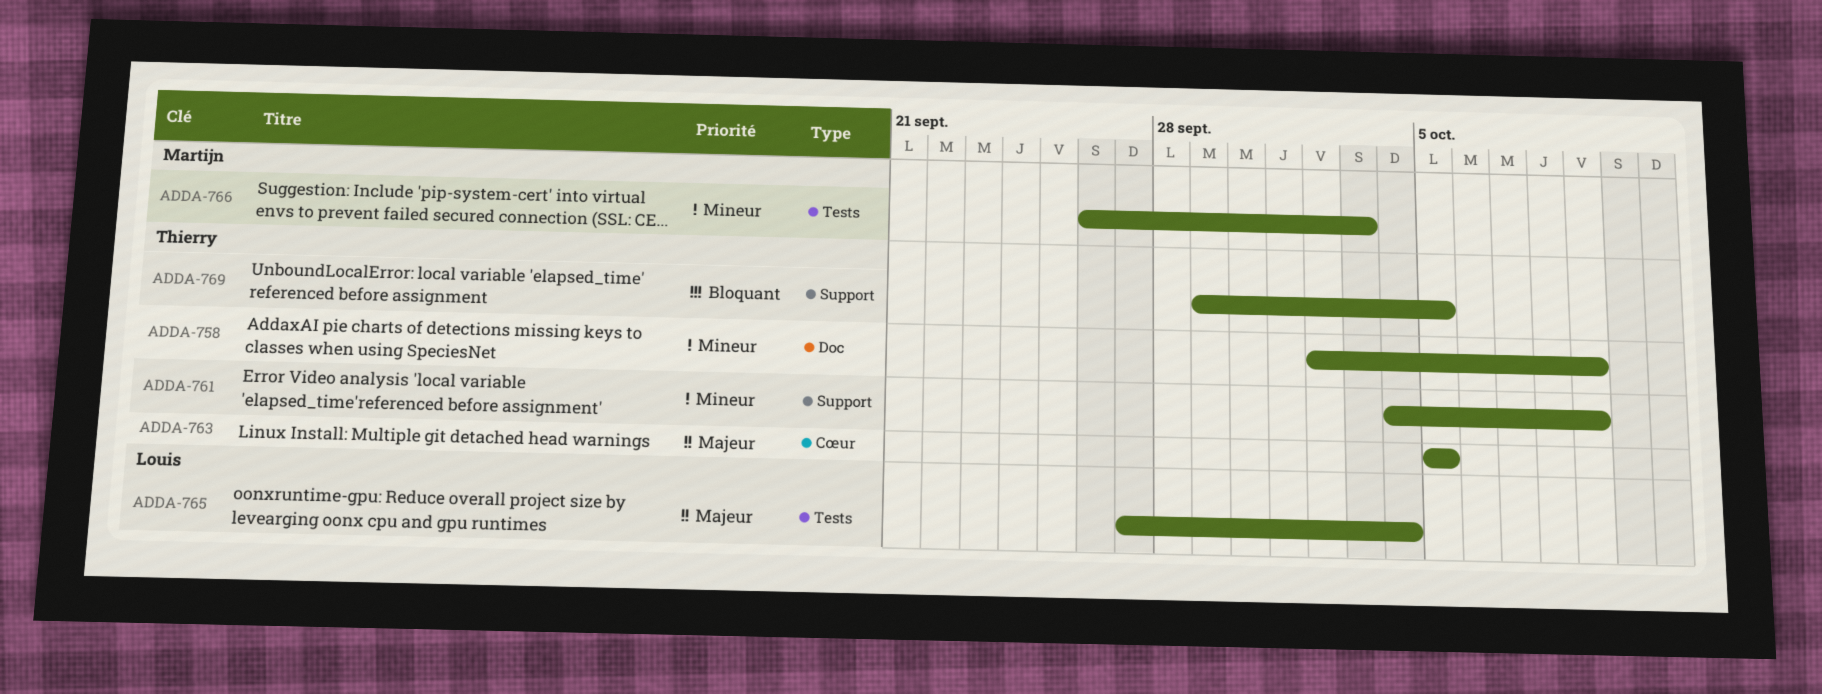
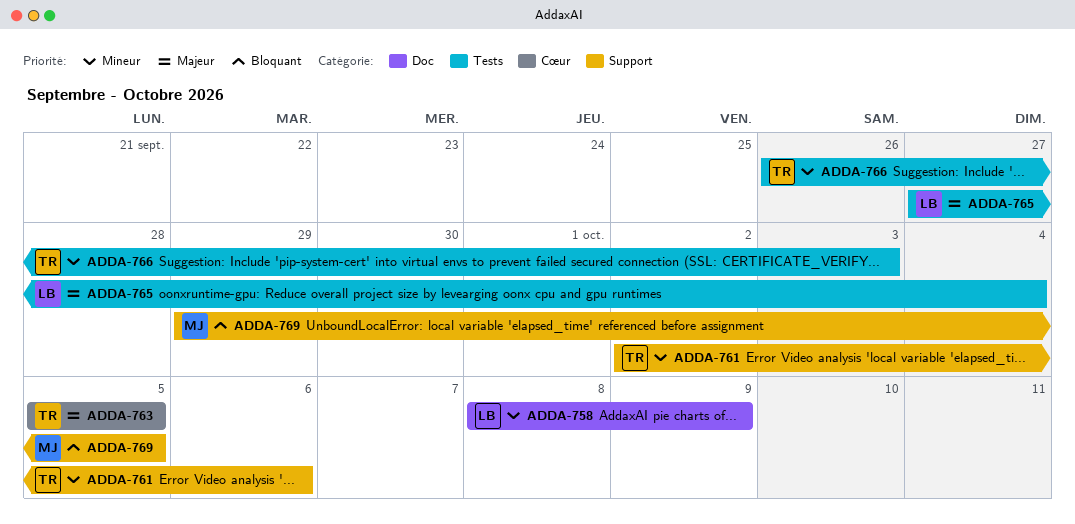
ADDA-758, owner: Thierry -> Louis
ADDA-758, start: Oct 2 -> Oct 8
ADDA-761, start: Oct 4 -> Oct 2
ADDA-761, due: Oct 9 -> Oct 6
ADDA-766, owner: Martijn -> Thierry
ADDA-769, owner: Thierry -> Martijn

